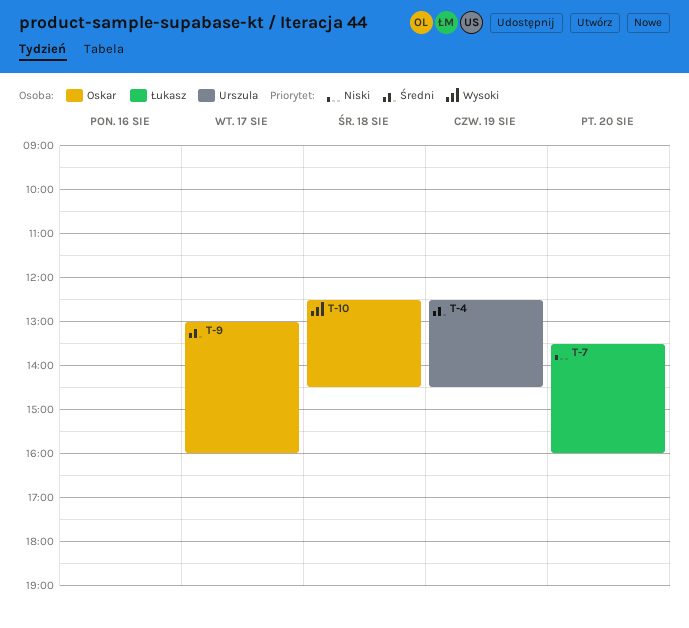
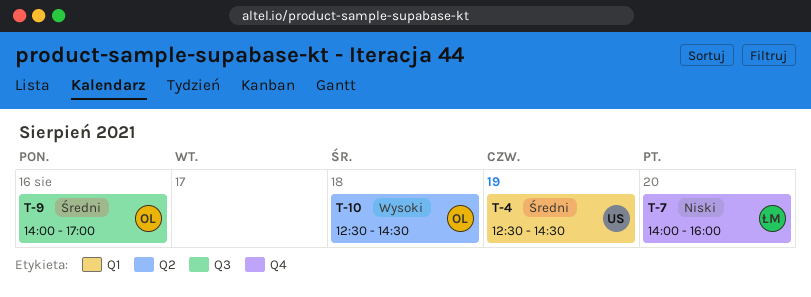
T-7, begins: 13:30 -> 14:00
T-9, day: Aug 17 -> Aug 16
T-9, begins: 13:00 -> 14:00
T-9, ends: 16:00 -> 17:00

